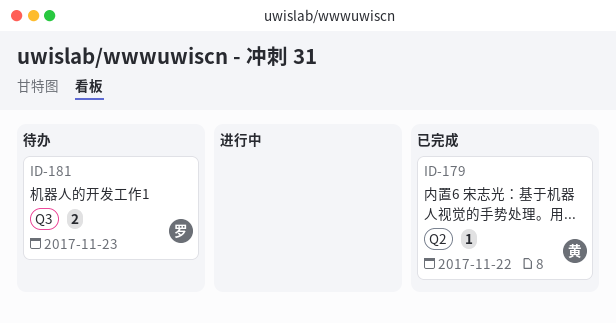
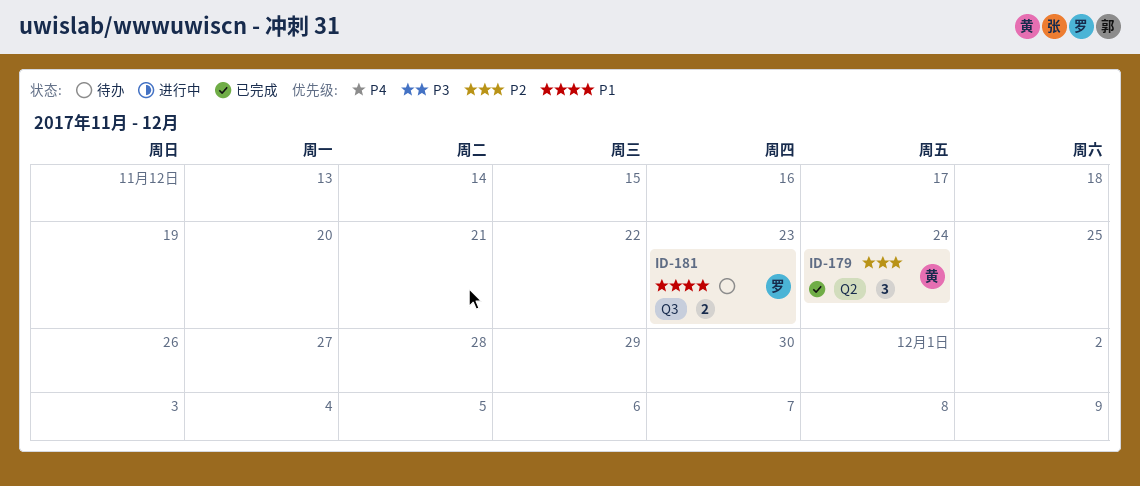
ID-179, estimate: 1 -> 3
ID-179, due: Nov 22 -> Nov 24

